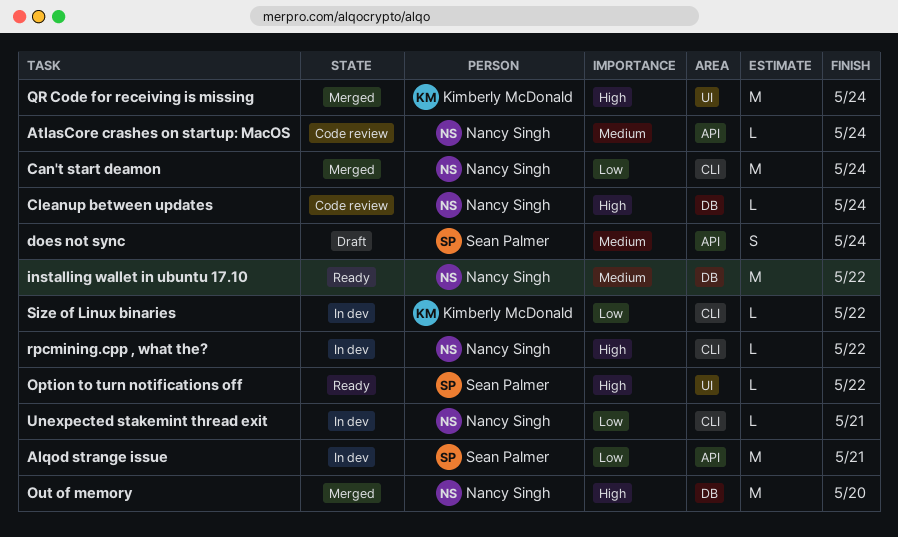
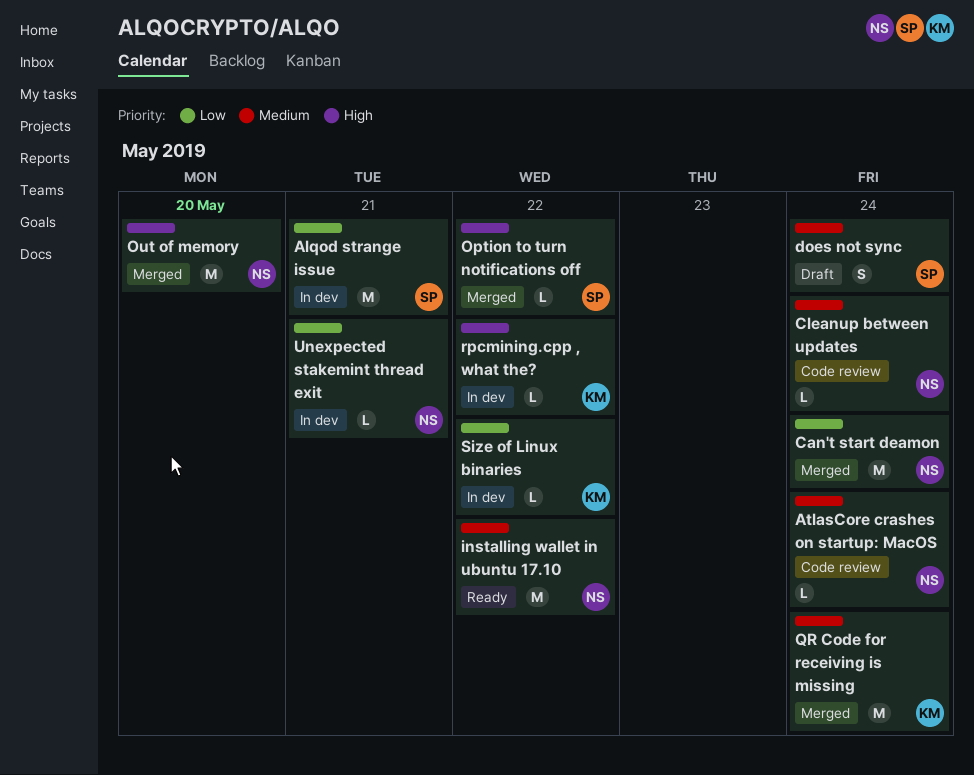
Cleanup between updates, priority: High -> Medium
Option to turn notifications off, status: Ready -> Merged
QR Code for receiving is missing, priority: High -> Medium
rpcmining.cpp , what the?, owner: Nancy Singh -> Kimberly McDonald

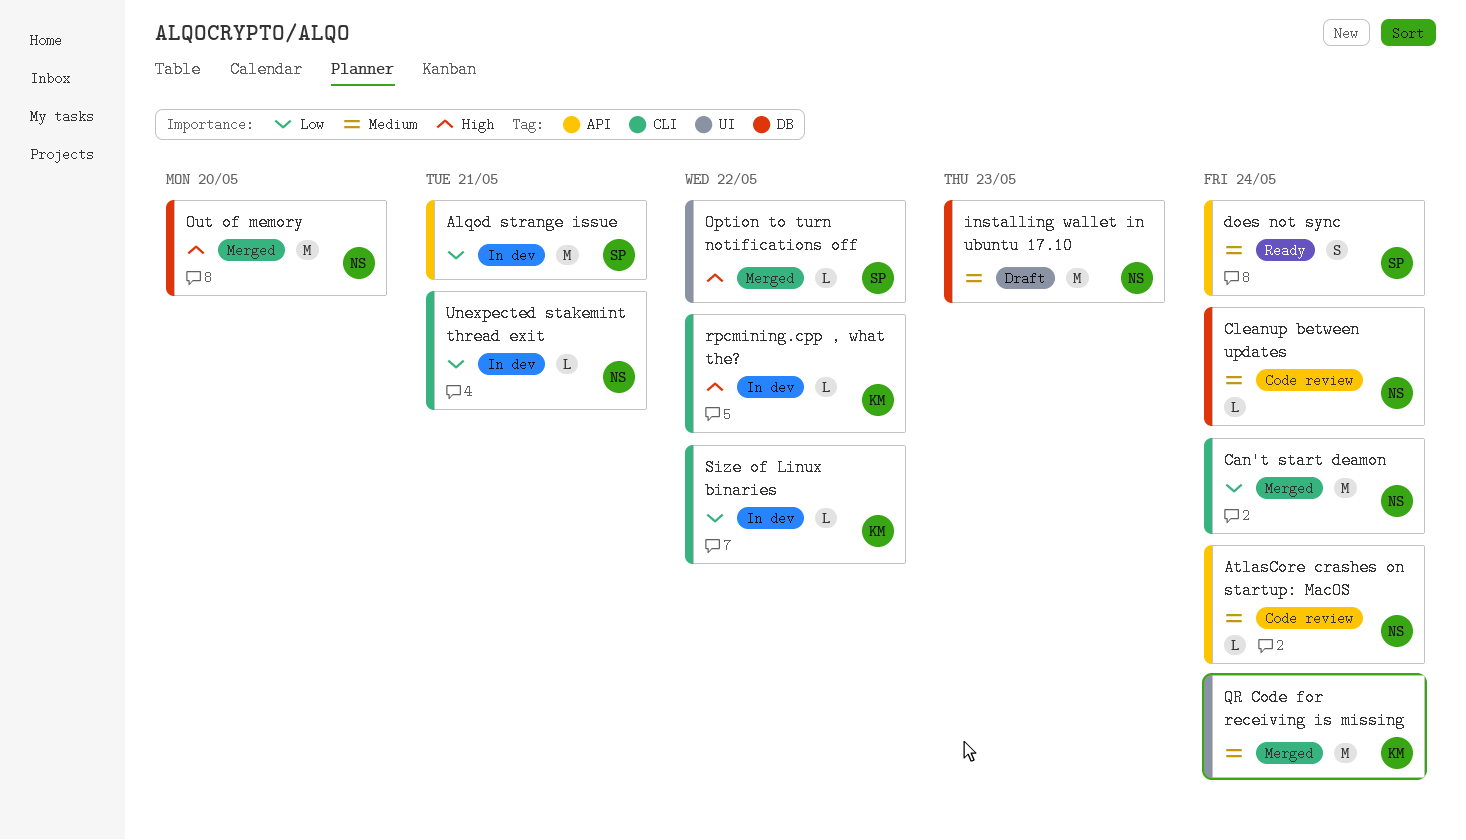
does not sync, status: Draft -> Ready
installing wallet in ubuntu 17.10, status: Ready -> Draft
installing wallet in ubuntu 17.10, due: May 22 -> May 23

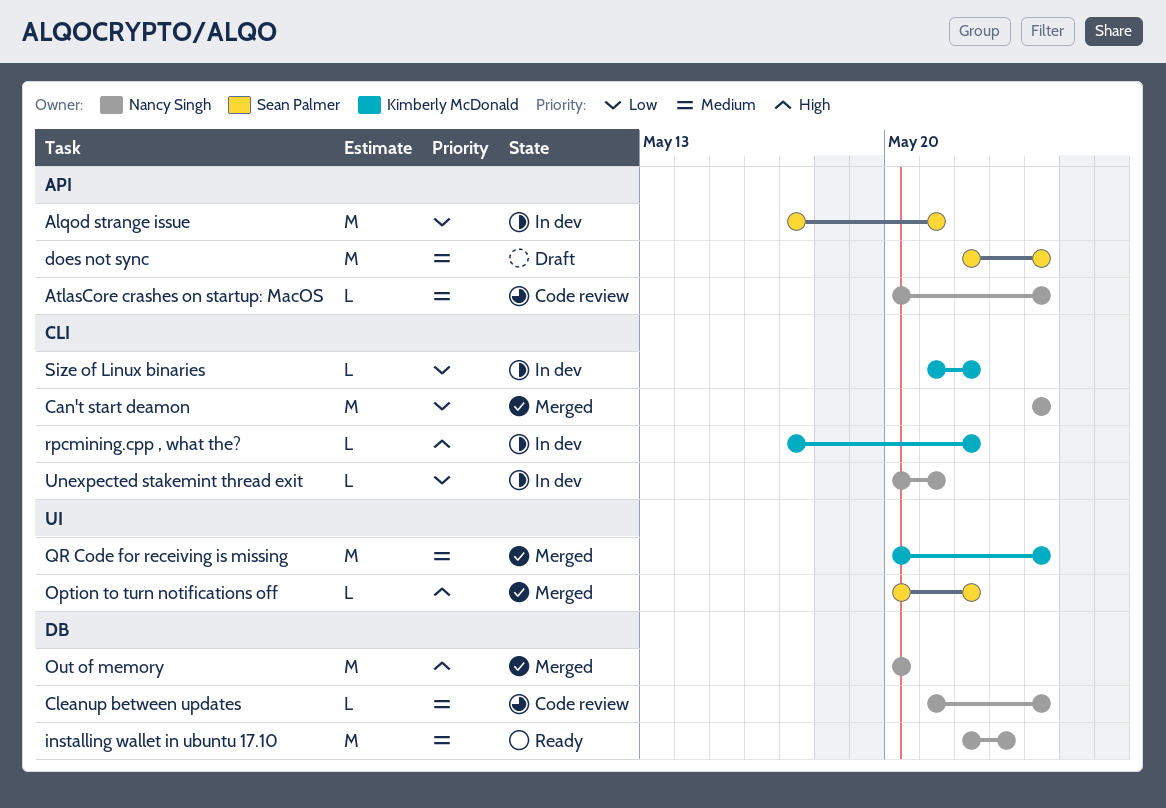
does not sync, status: Ready -> Draft
does not sync, estimate: S -> M
installing wallet in ubuntu 17.10, status: Draft -> Ready

